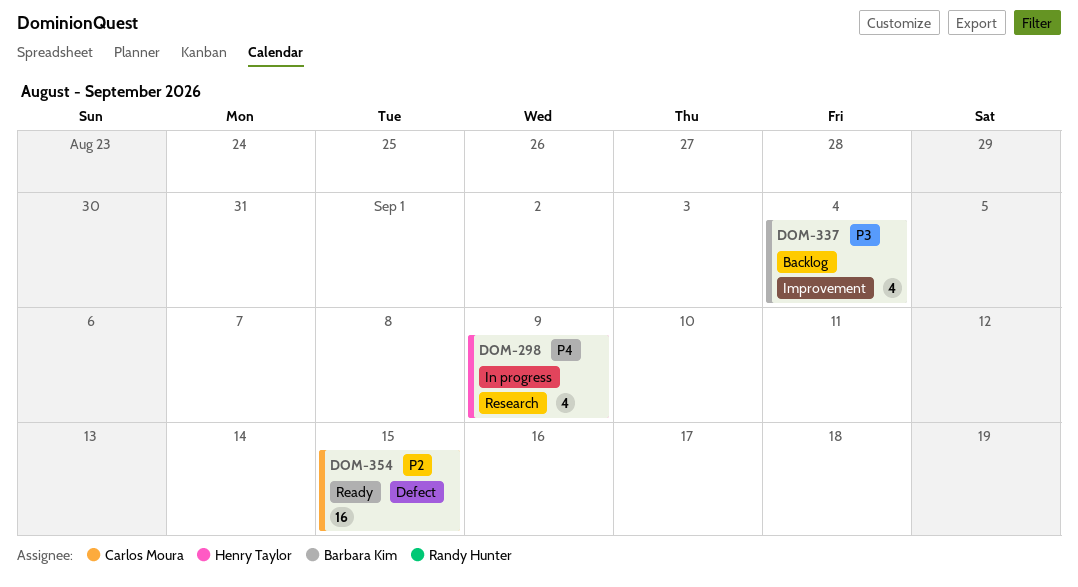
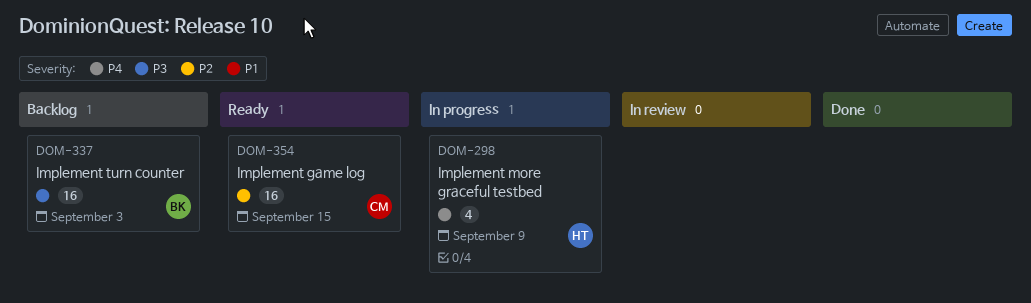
DOM-337, estimate: 4 -> 16
DOM-337, due: Sep 4 -> Sep 3

